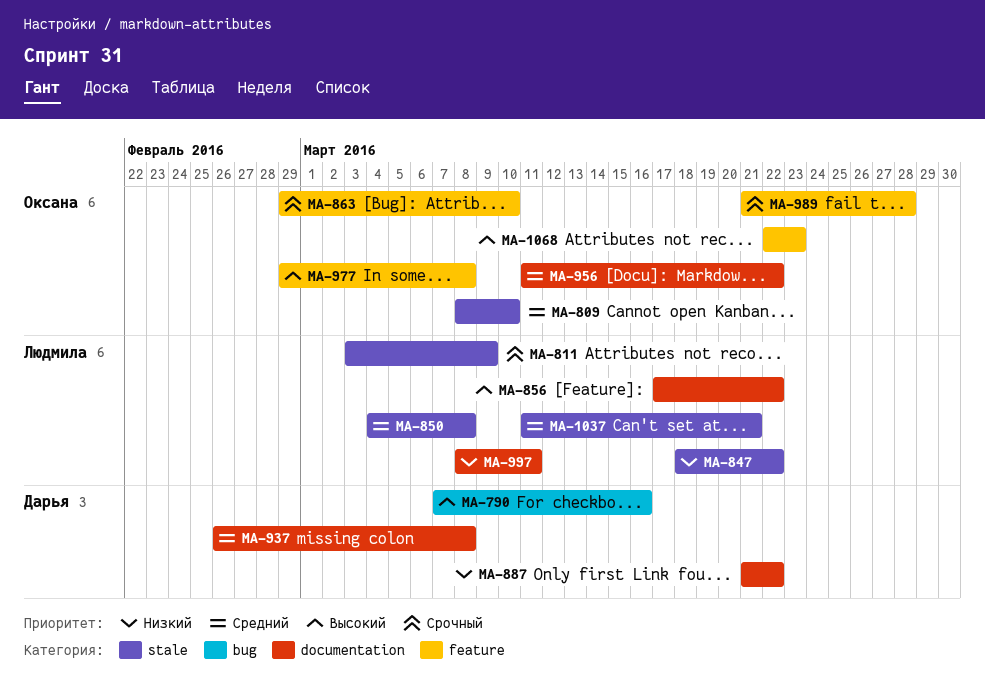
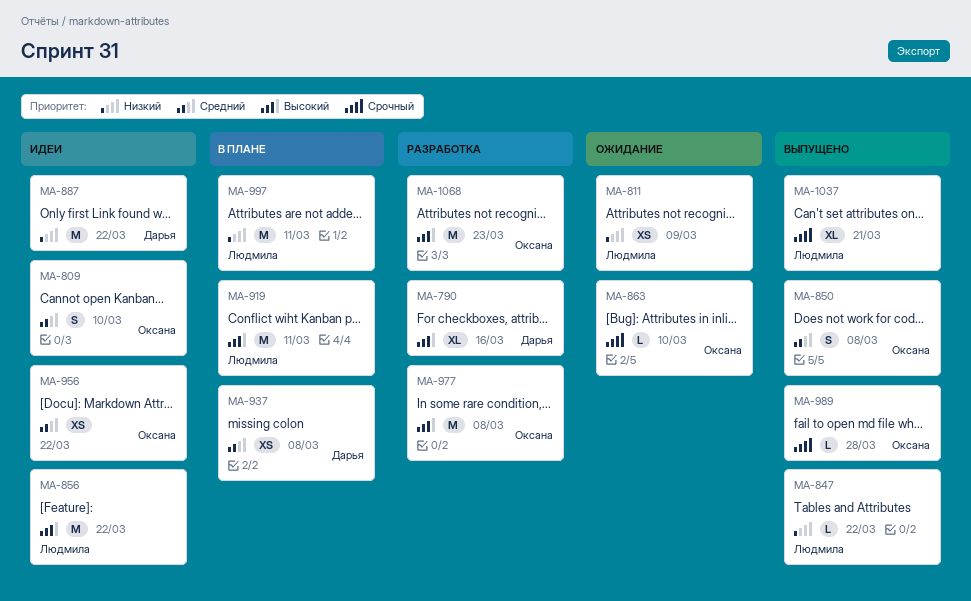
MA-811, priority: Срочный -> Низкий
MA-850, owner: Людмила -> Оксана
MA-919: none -> present
MA-1037, priority: Средний -> Срочный

